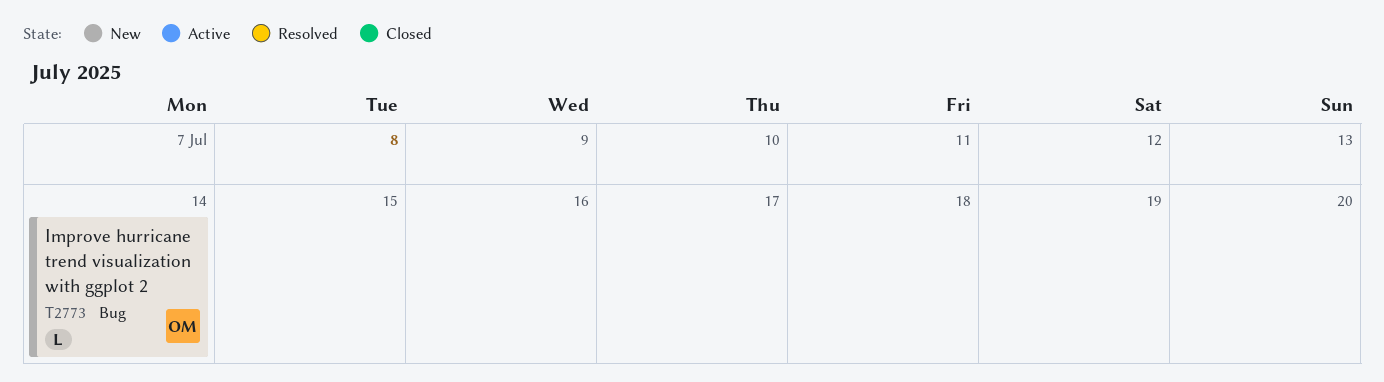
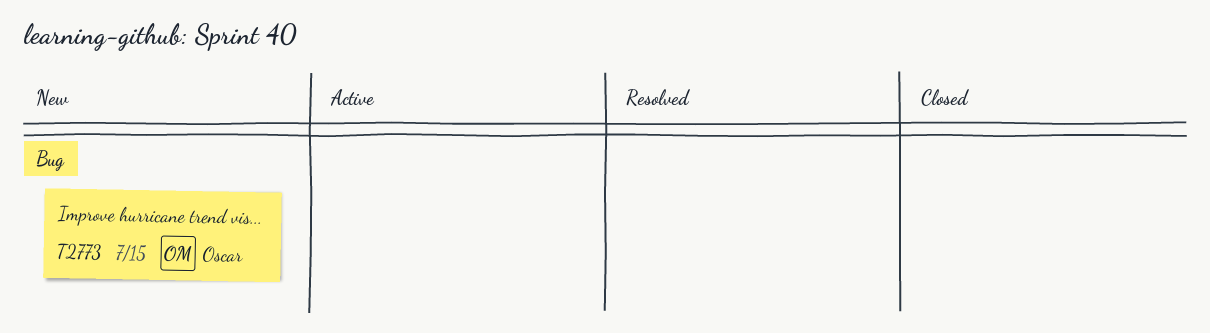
T2773, due: Jul 14 -> Jul 15

